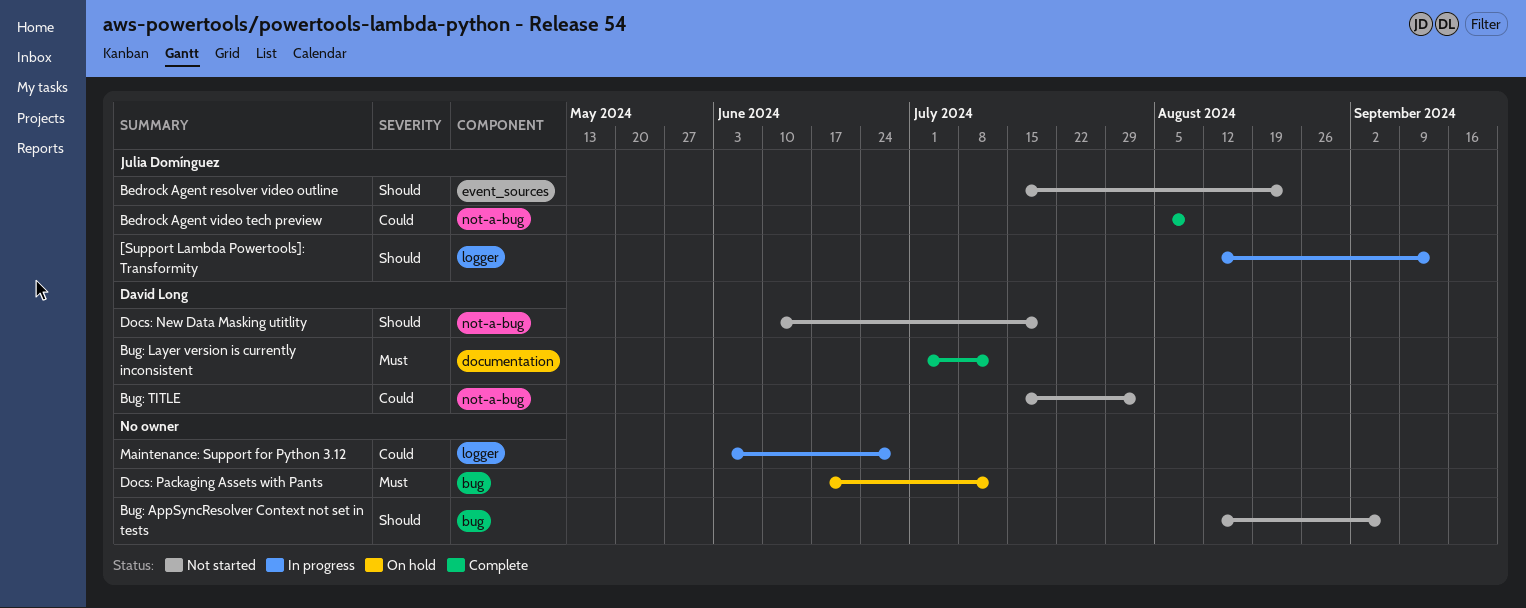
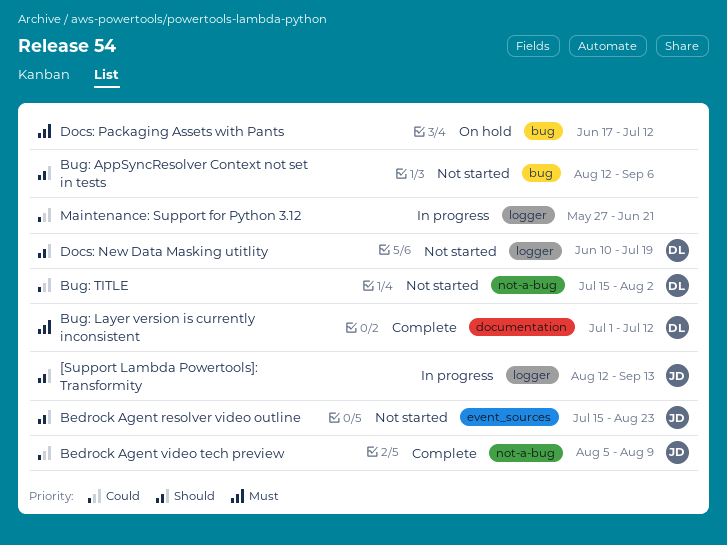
Docs: New Data Masking utitlity, label: not-a-bug -> logger
Maintenance: Support for Python 3.12, start: Jun 3 -> May 27
Maintenance: Support for Python 3.12, due: Jun 28 -> Jun 21

